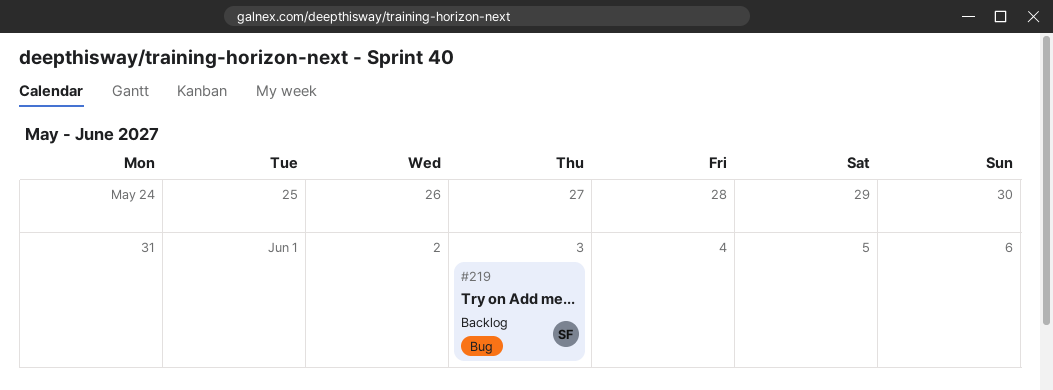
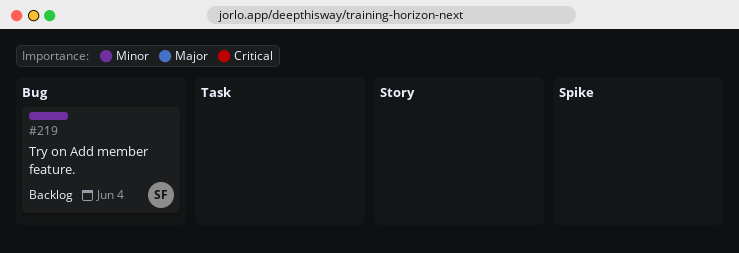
#219, due: Jun 3 -> Jun 4

